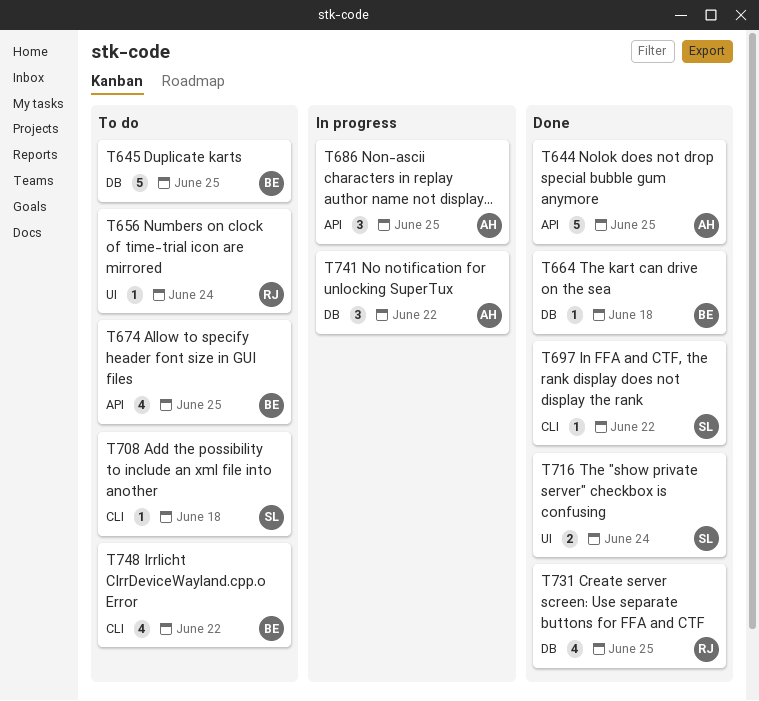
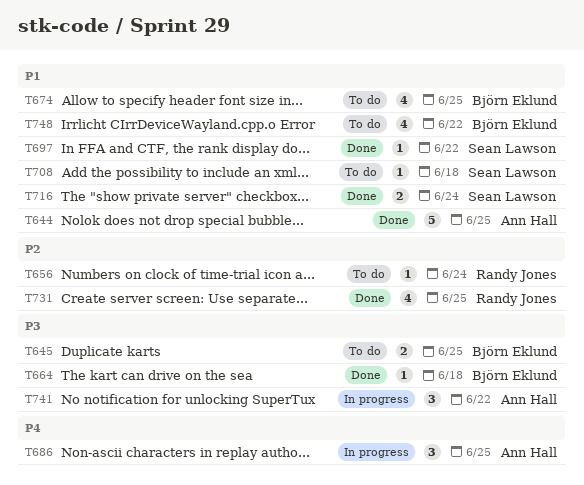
T645, estimate: 5 -> 2

